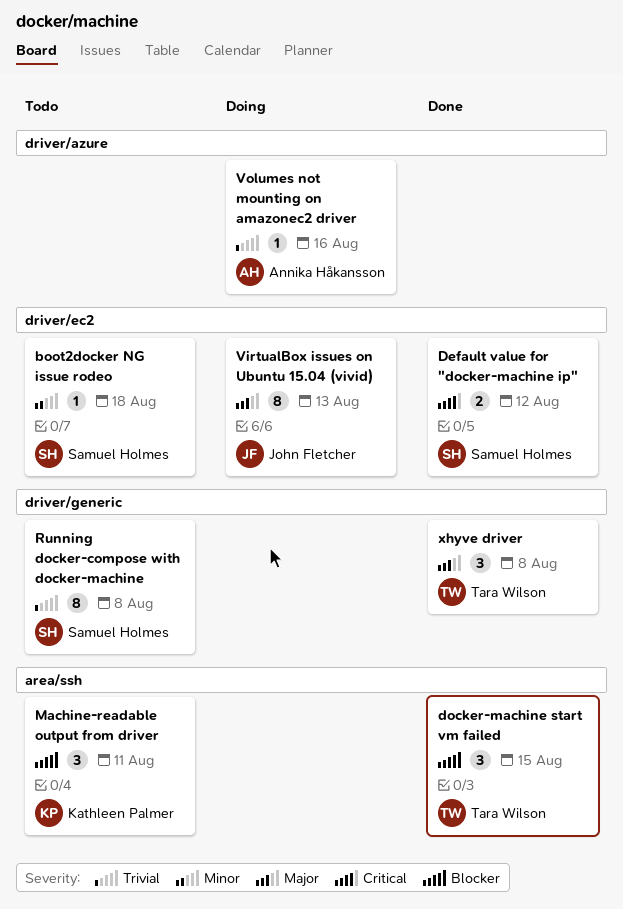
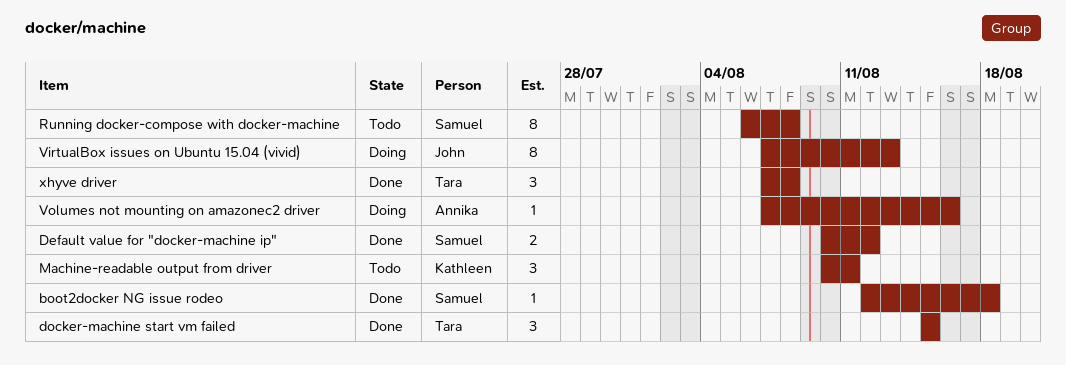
boot2docker NG issue rodeo, status: Todo -> Done

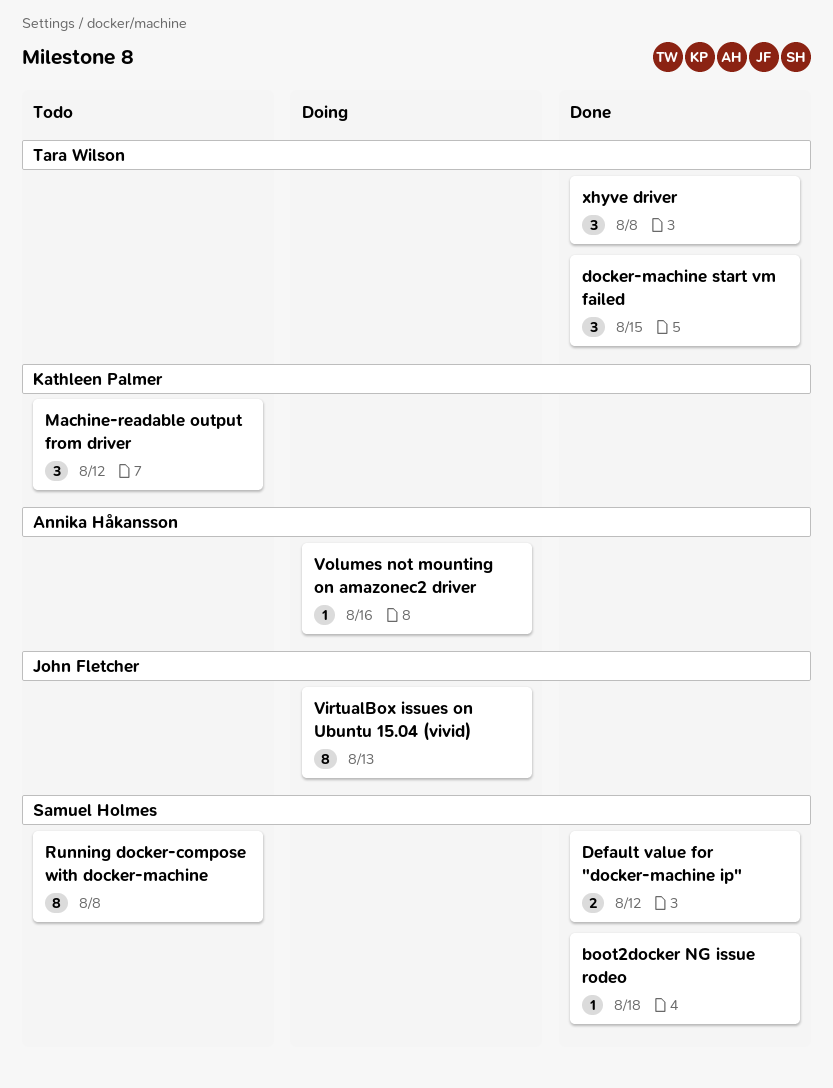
Machine-readable output from driver, due: Aug 11 -> Aug 12

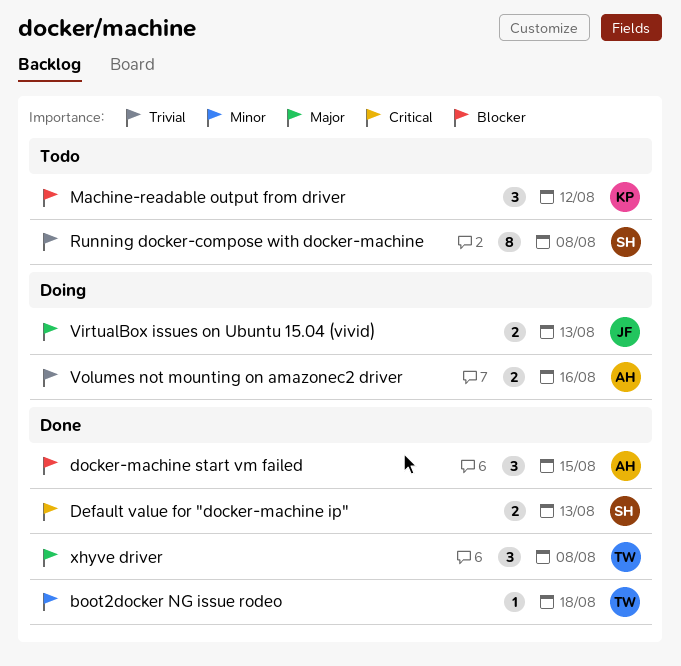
boot2docker NG issue rodeo, owner: Samuel Holmes -> Tara Wilson
Default value for "docker-machine ip", due: Aug 12 -> Aug 13
docker-machine start vm failed, owner: Tara Wilson -> Annika Håkansson
VirtualBox issues on Ubuntu 15.04 (vivid), estimate: 8 -> 2
Volumes not mounting on amazonec2 driver, estimate: 1 -> 2

